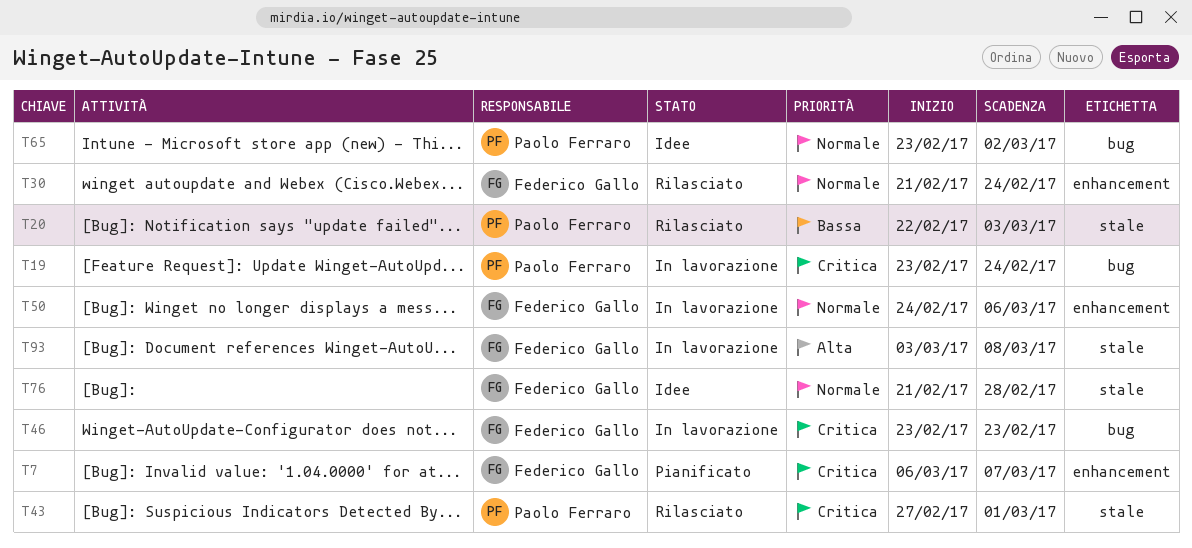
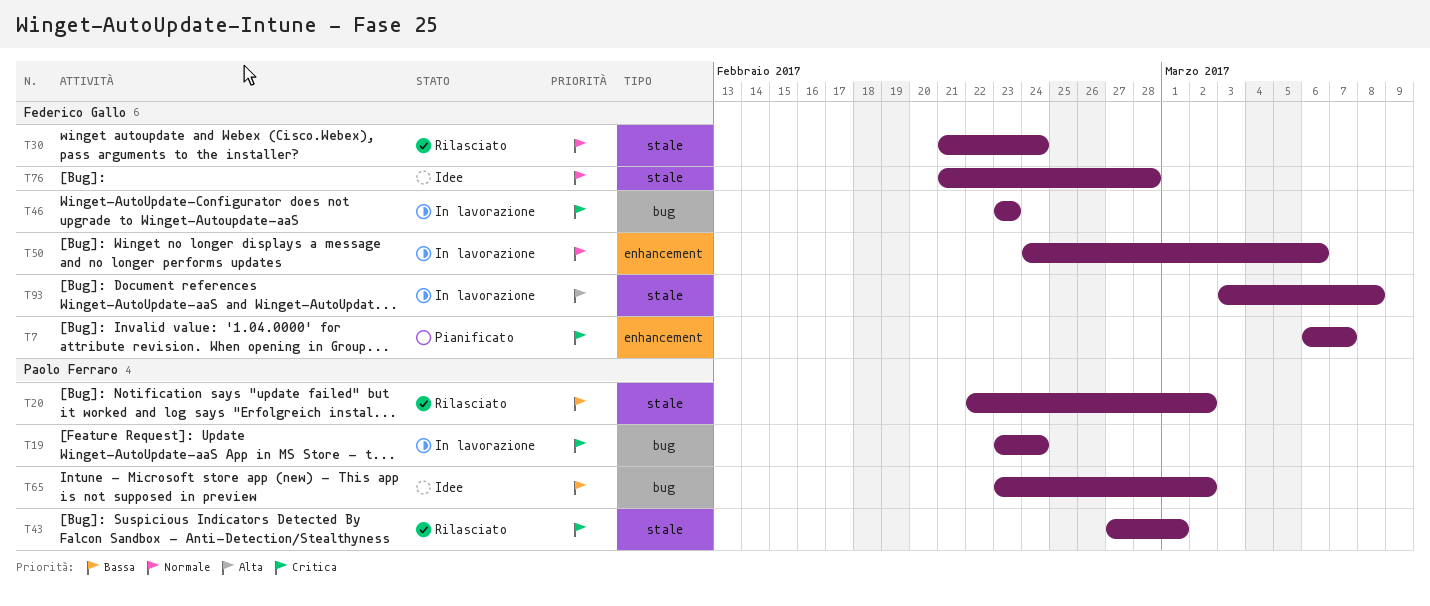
T20, due: Mar 3 -> Mar 2
T30, label: enhancement -> stale
T65, priority: Normale -> Bassa

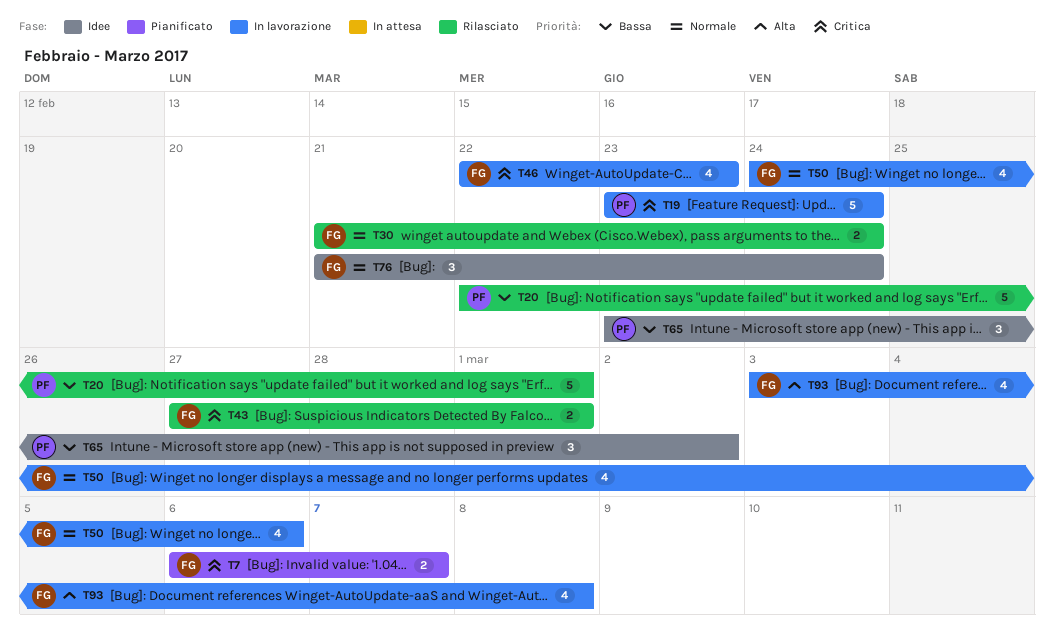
T20, due: Mar 2 -> Mar 1
T43, owner: Paolo Ferraro -> Federico Gallo
T46, start: Feb 23 -> Feb 22
T76, due: Feb 28 -> Feb 24

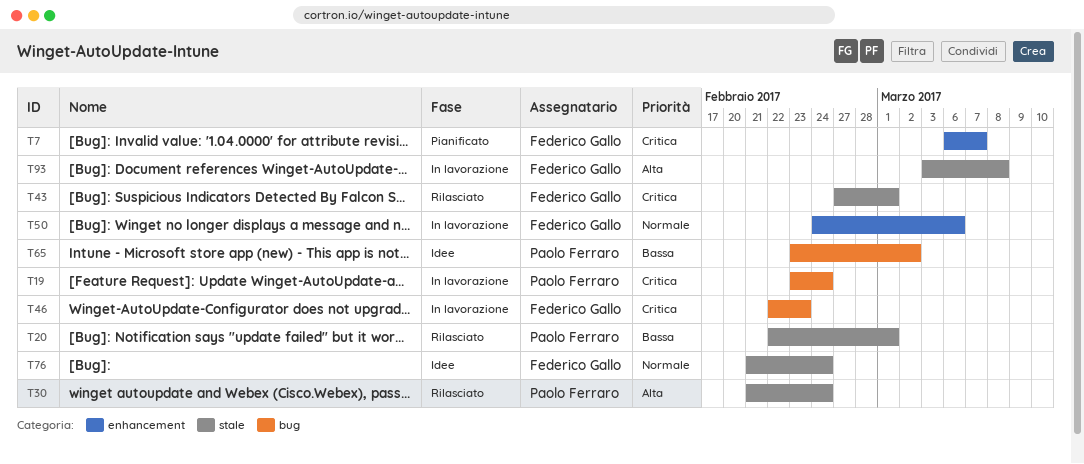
T30, owner: Federico Gallo -> Paolo Ferraro
T30, priority: Normale -> Alta

